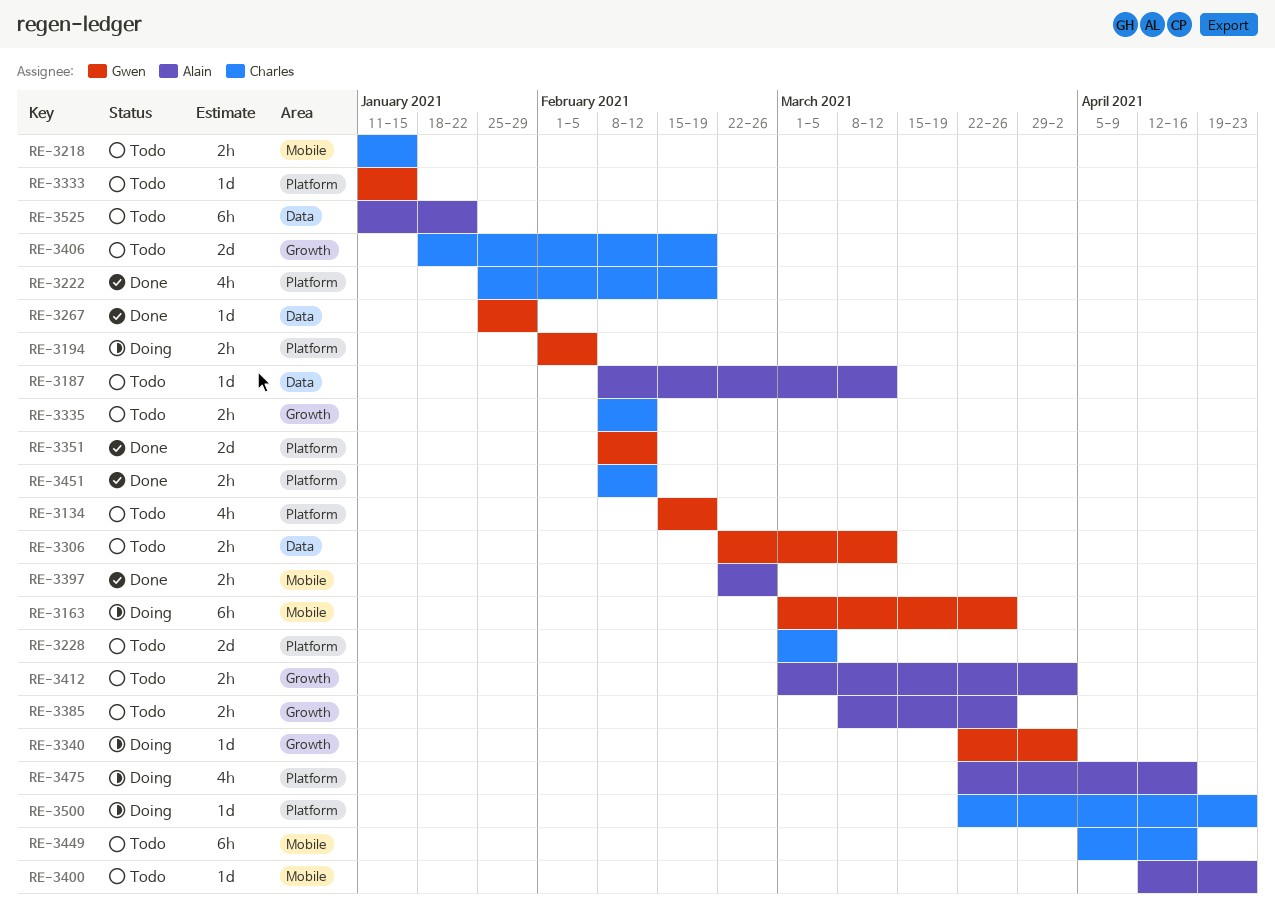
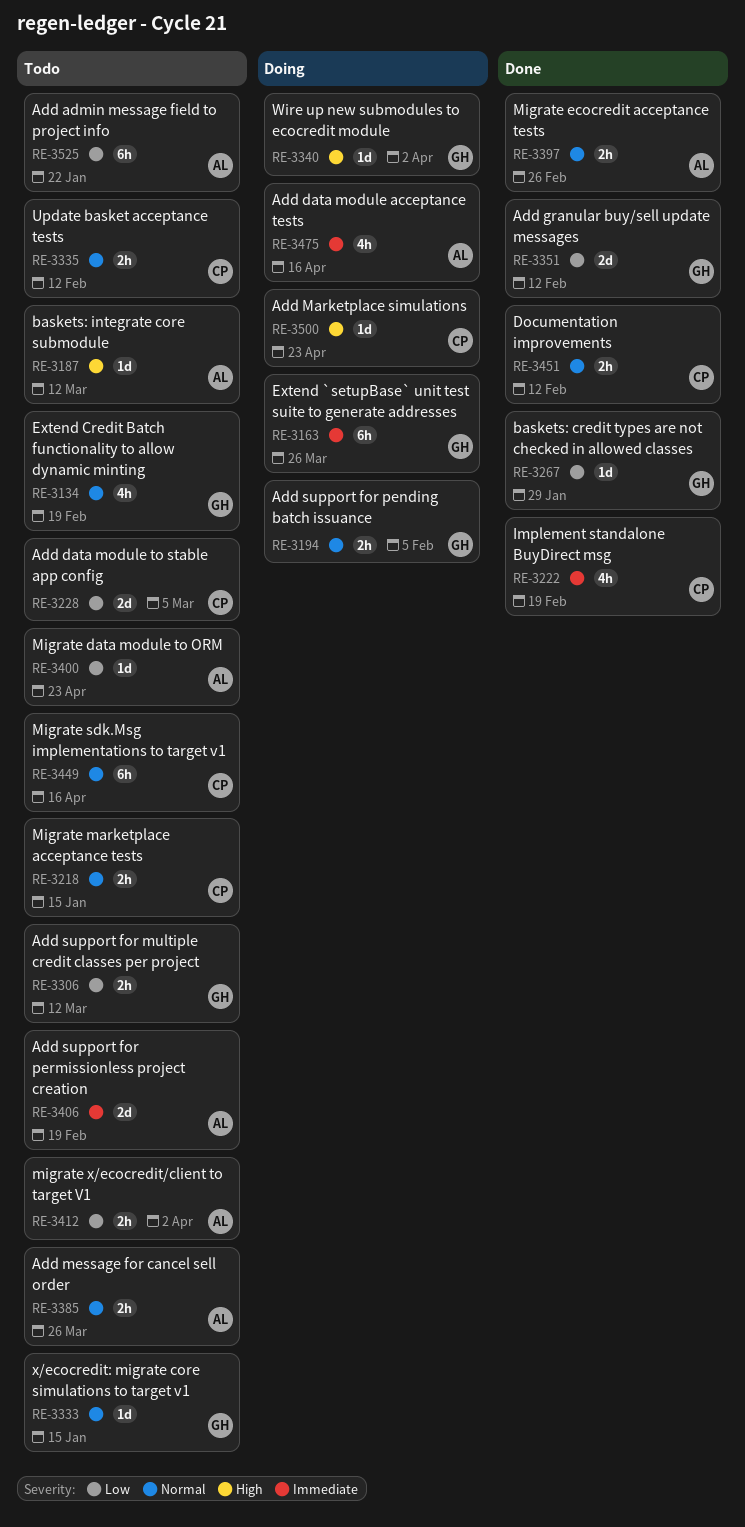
RE-3406, owner: Charles -> Alain

